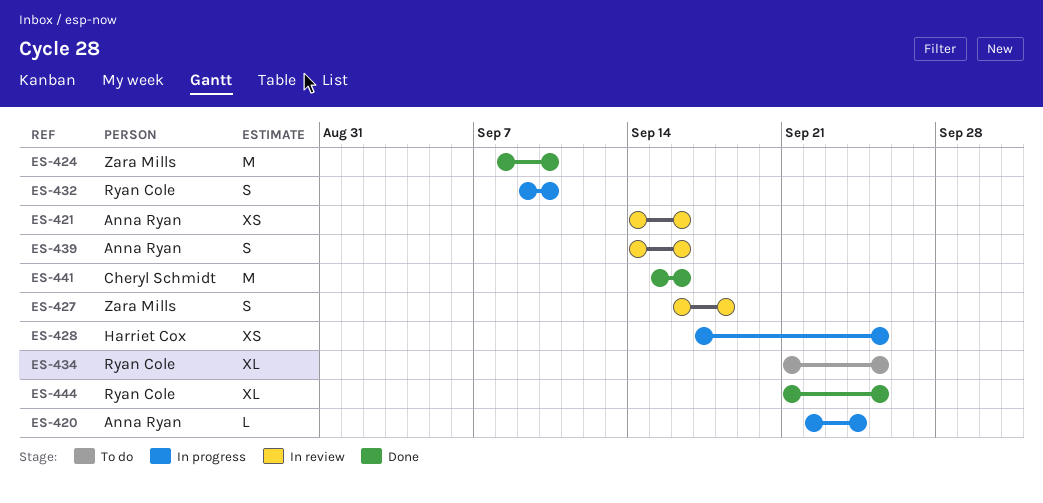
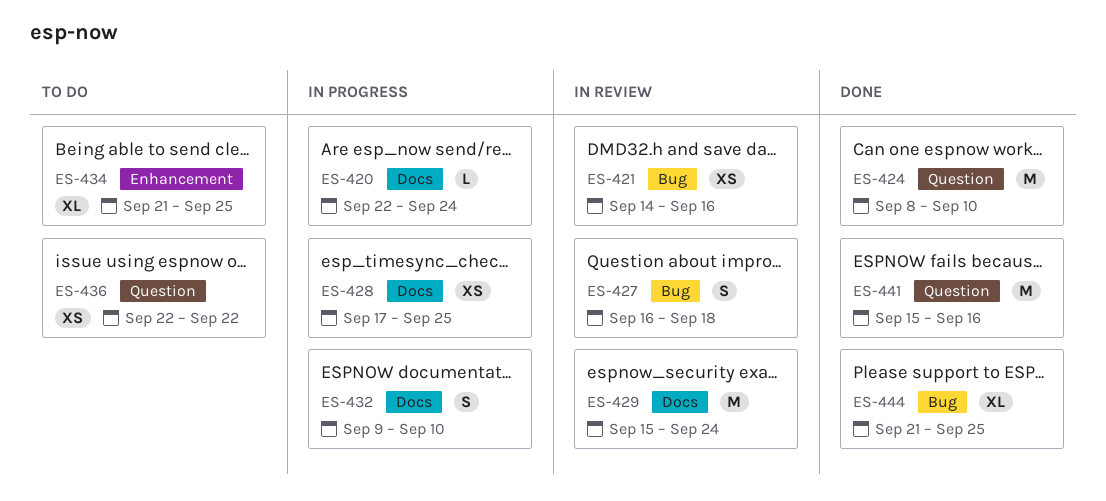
ES-429: none -> present
ES-436: none -> present
ES-439: present -> none

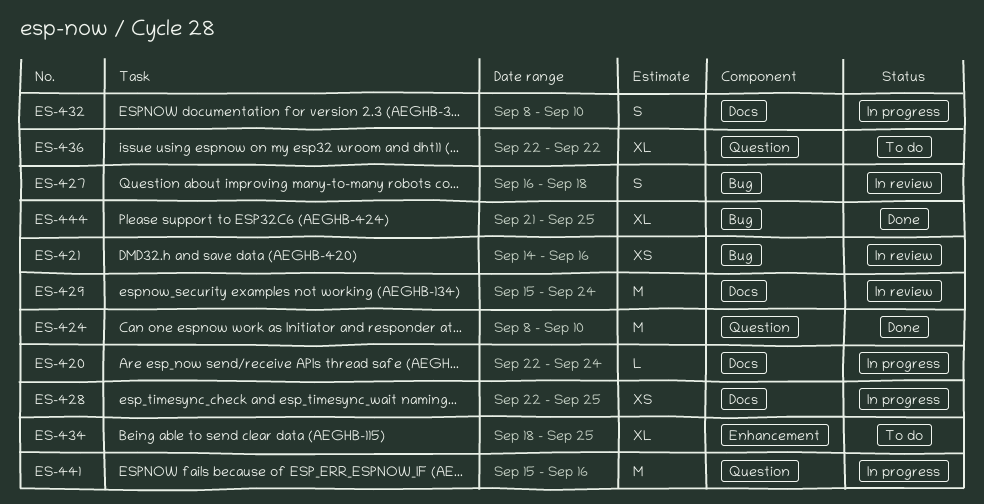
ES-428, start: Sep 17 -> Sep 22
ES-432, start: Sep 9 -> Sep 8
ES-434, start: Sep 21 -> Sep 18
ES-436, estimate: XS -> XL
ES-441, status: Done -> In progress

